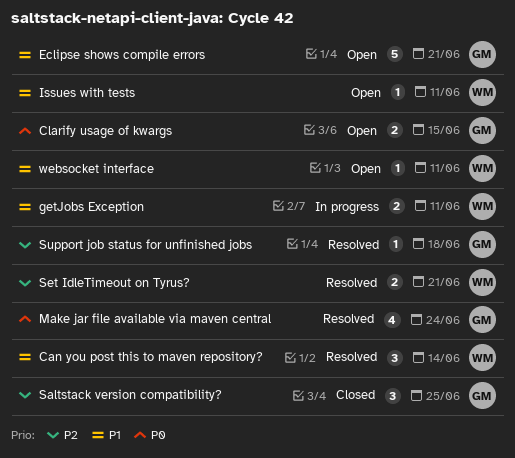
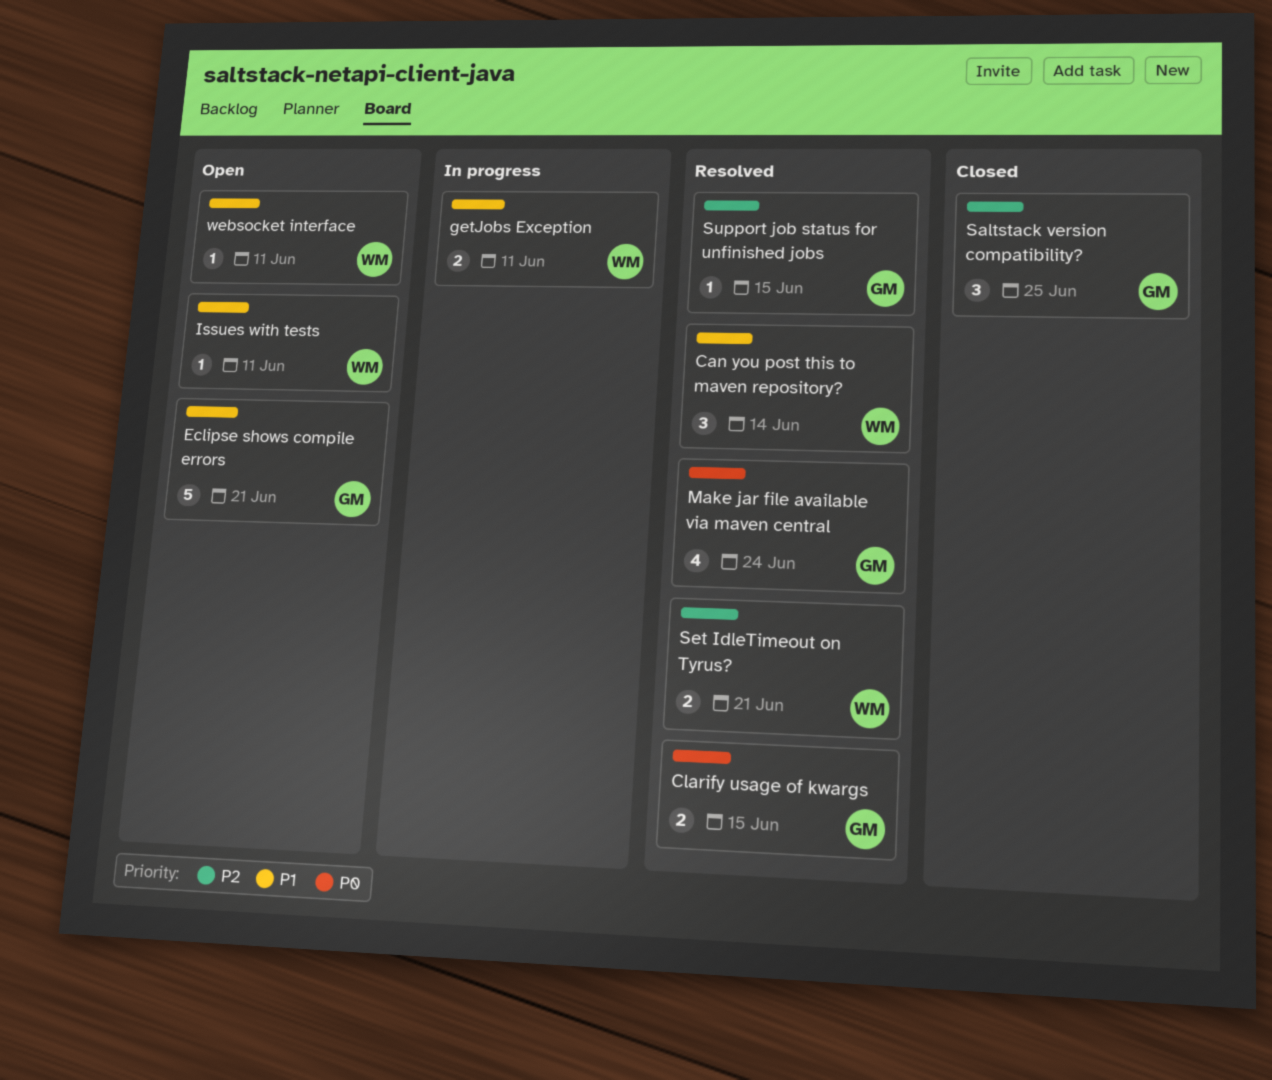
Clarify usage of kwargs, status: Open -> Resolved
Support job status for unfinished jobs, due: Jun 18 -> Jun 15

